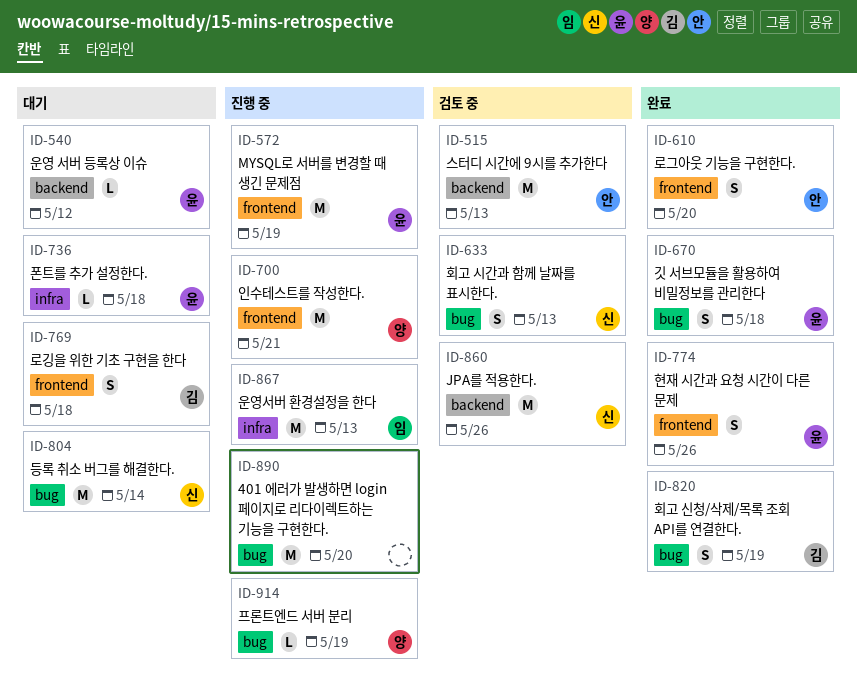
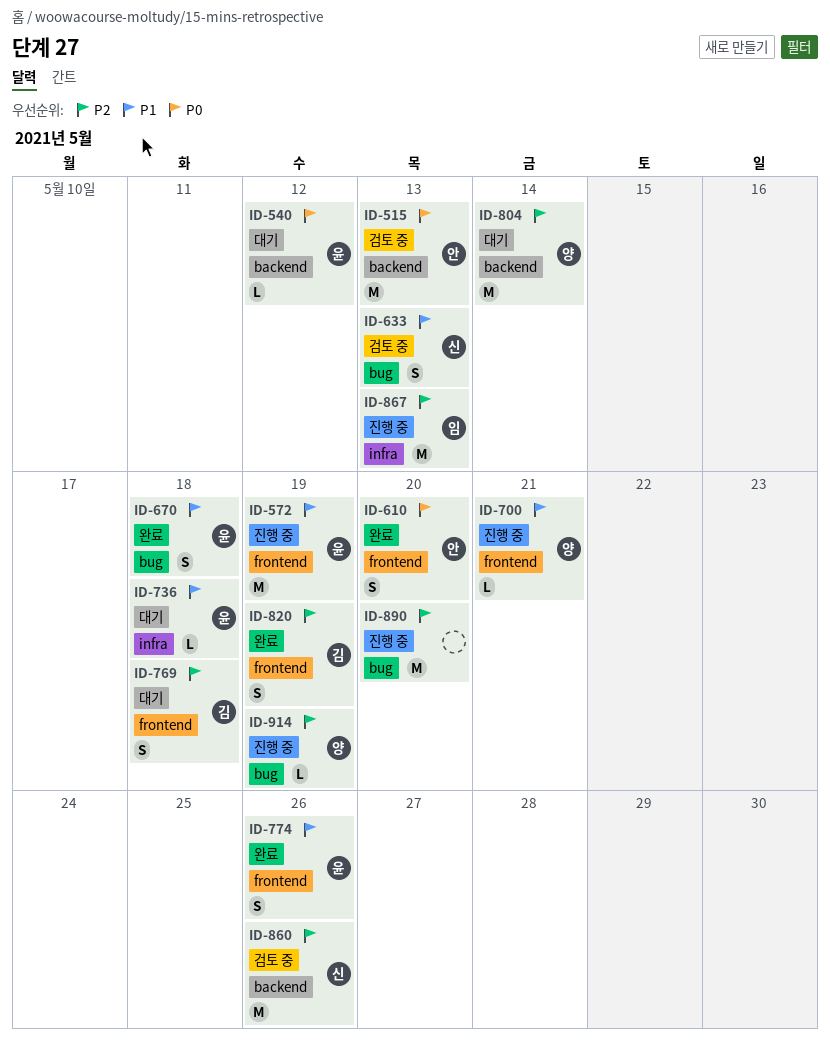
ID-700, estimate: M -> L
ID-804, owner: 신 -> 양
ID-804, label: bug -> backend
ID-820, label: bug -> frontend

